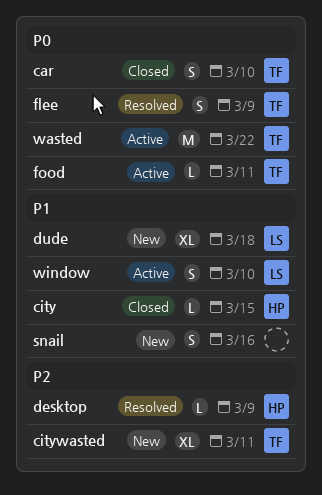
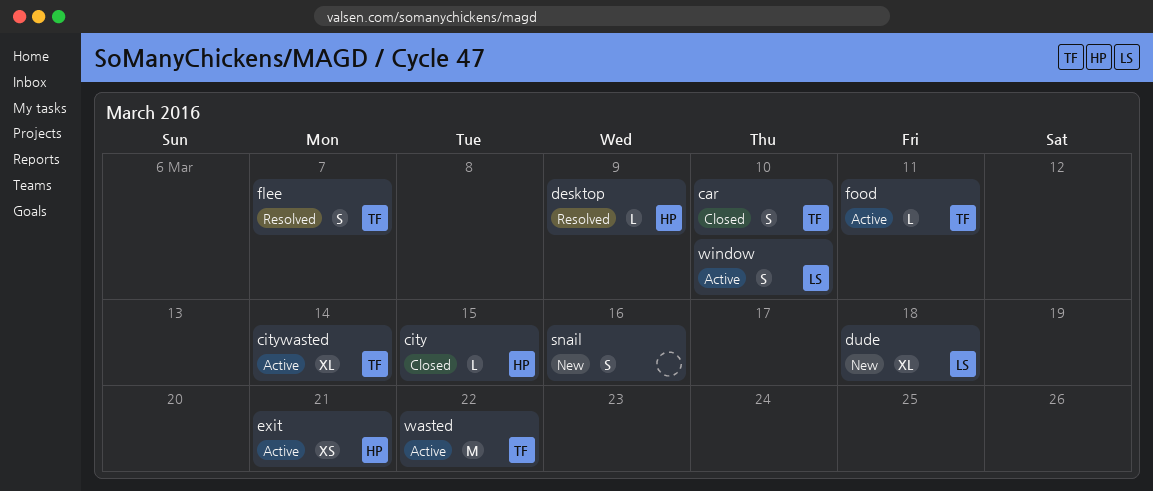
citywasted, status: New -> Active
citywasted, due: Mar 11 -> Mar 14
exit: none -> present
flee, due: Mar 9 -> Mar 7

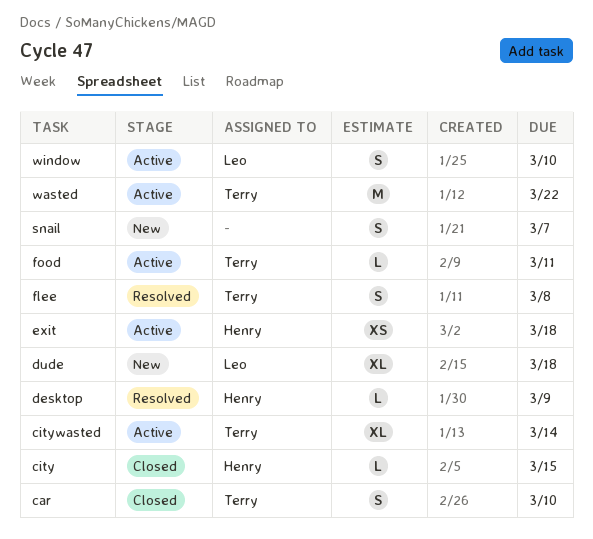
exit, due: Mar 21 -> Mar 18
flee, due: Mar 7 -> Mar 8
snail, due: Mar 16 -> Mar 7

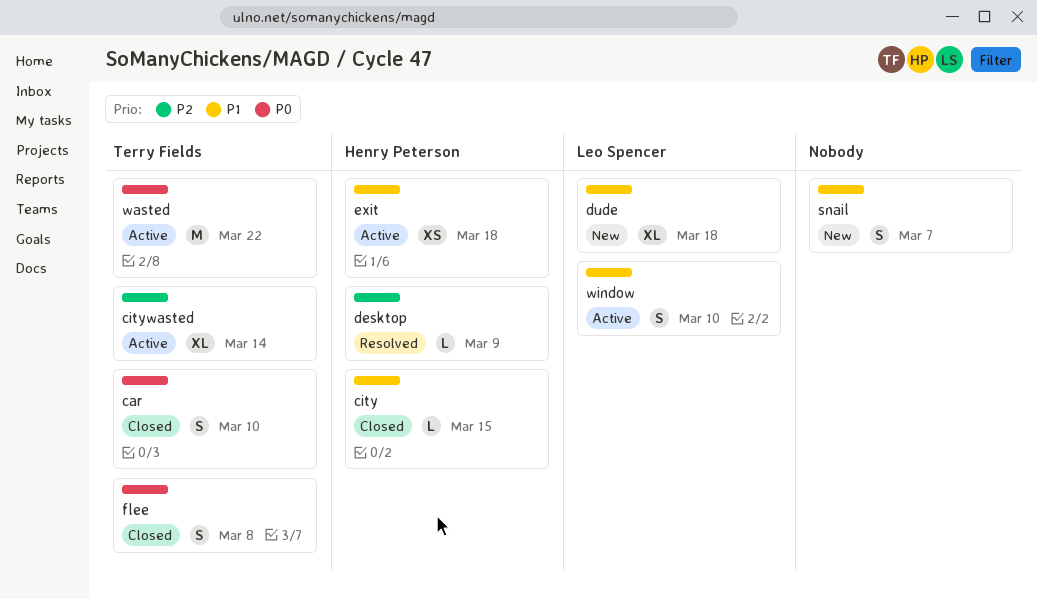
flee, status: Resolved -> Closed
food: present -> none

